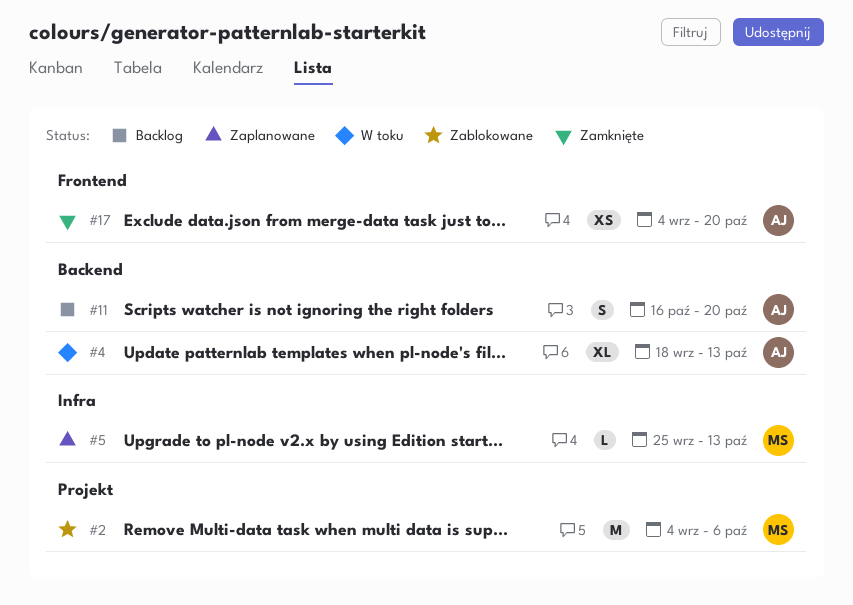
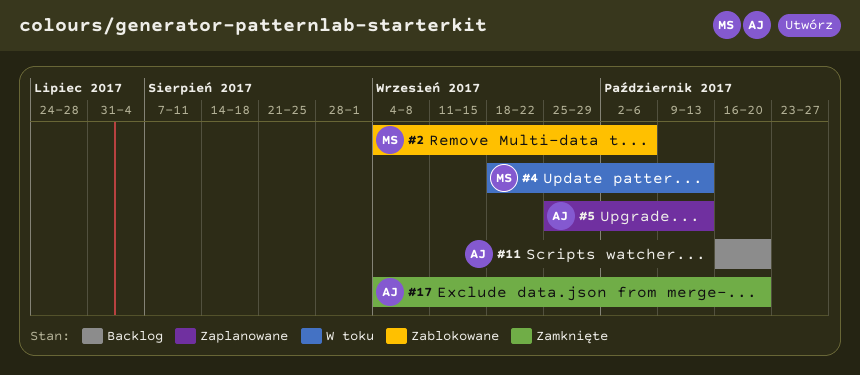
#4, owner: AJ -> MS
#5, owner: MS -> AJ

